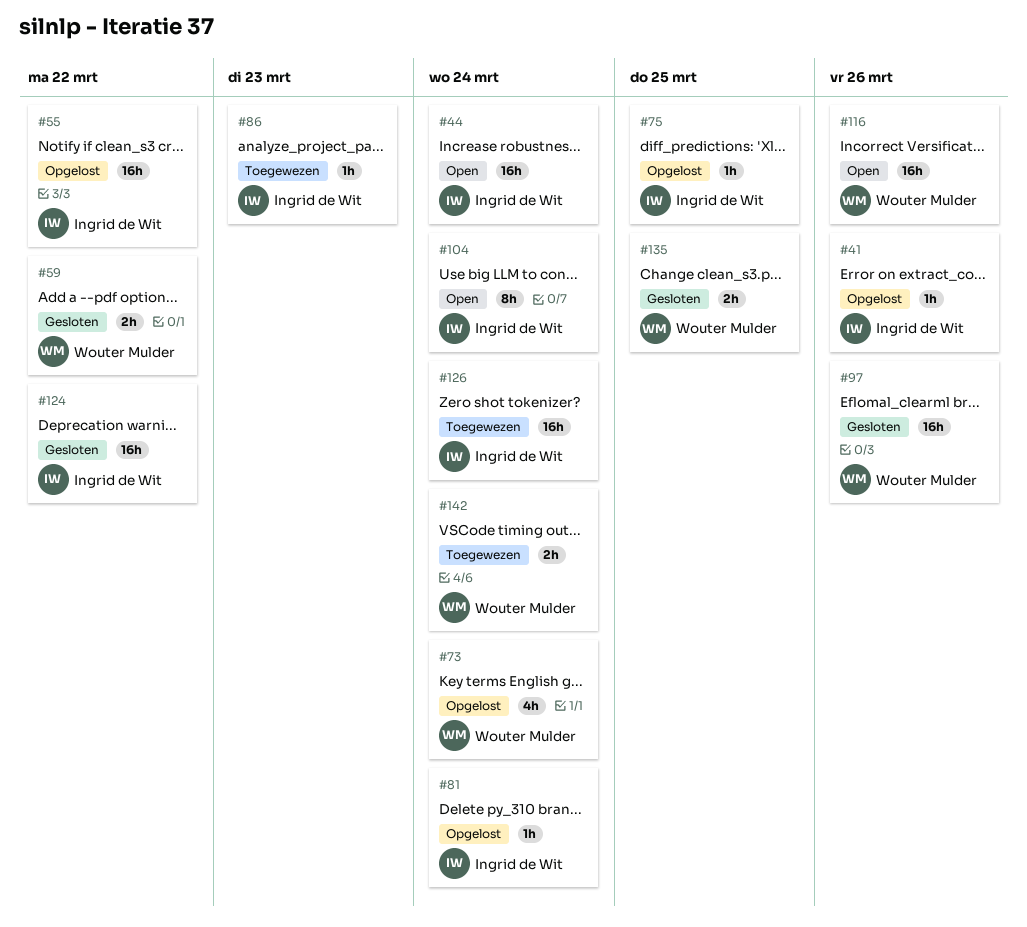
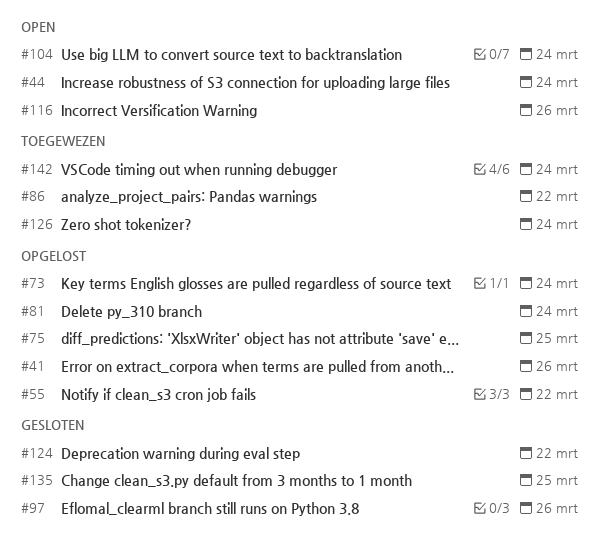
#59: present -> none
#86, due: Mar 23 -> Mar 22

